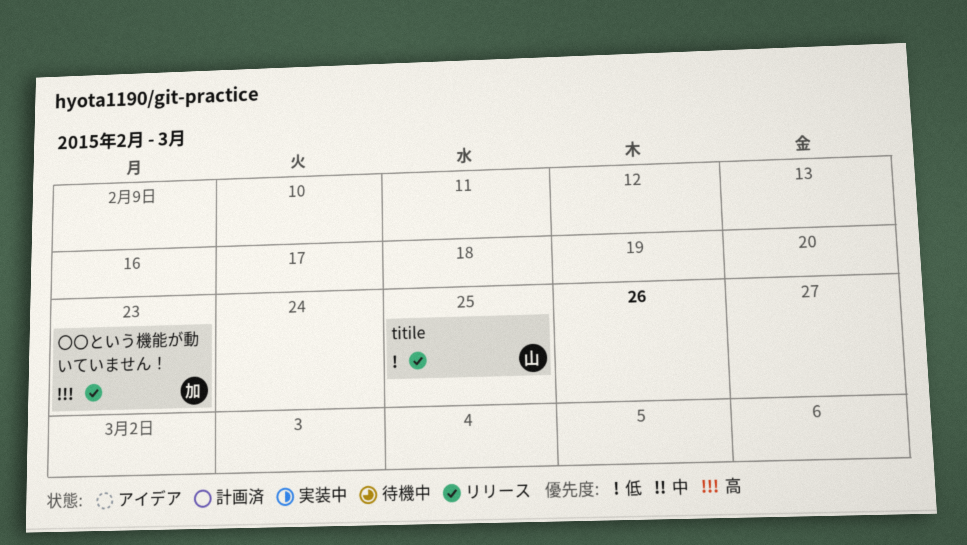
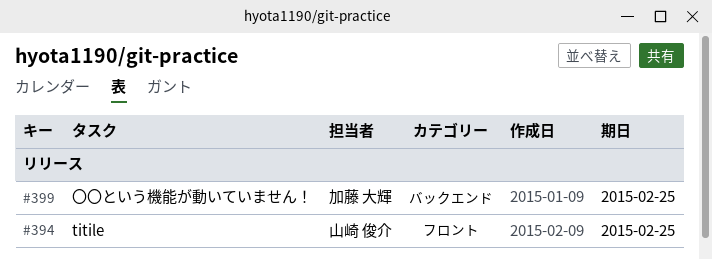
〇〇という機能が動いていません！, due: Feb 23 -> Feb 25

